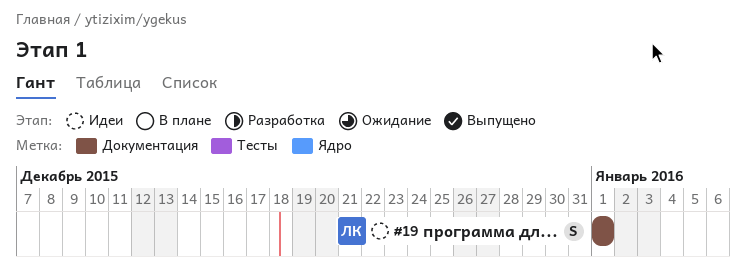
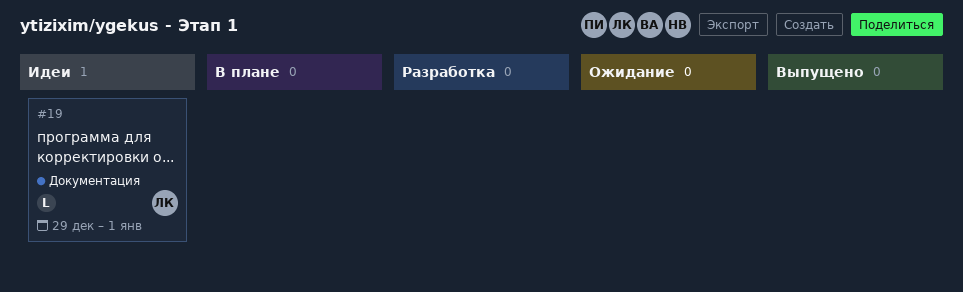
#19, estimate: S -> L
#19, start: Jan 1 -> Dec 29

